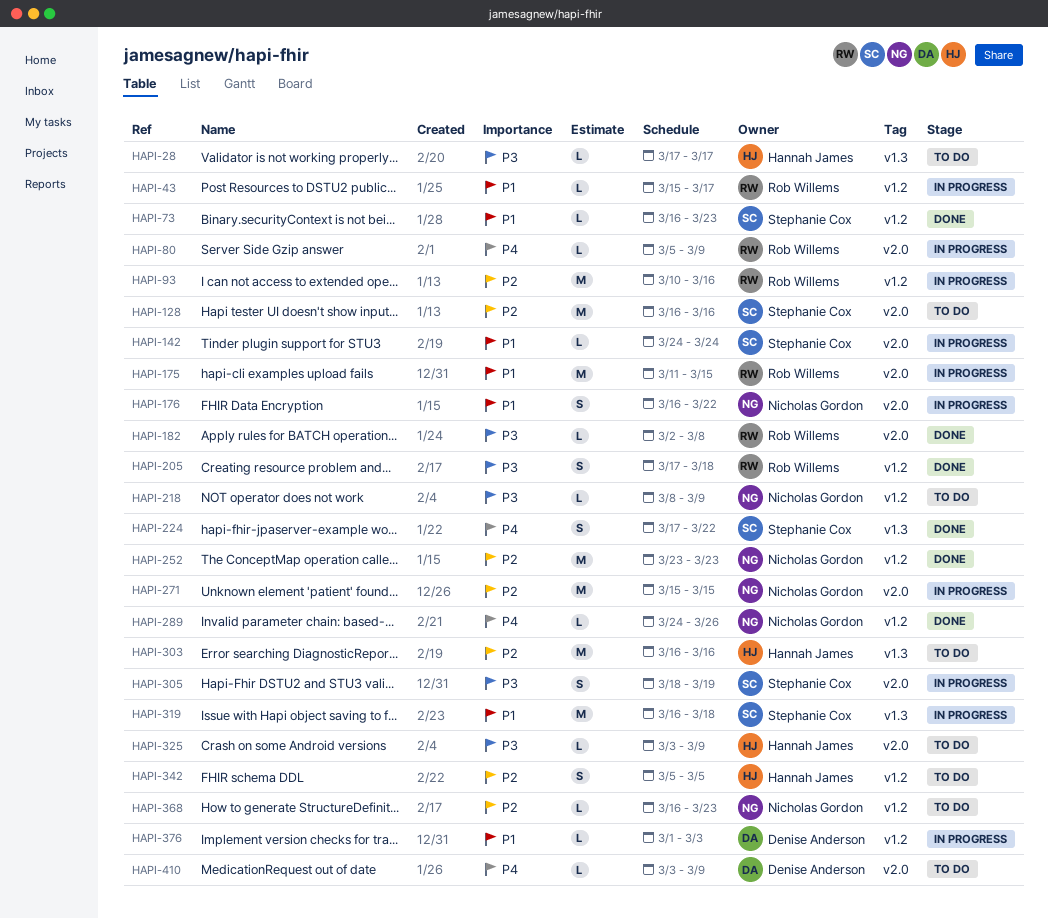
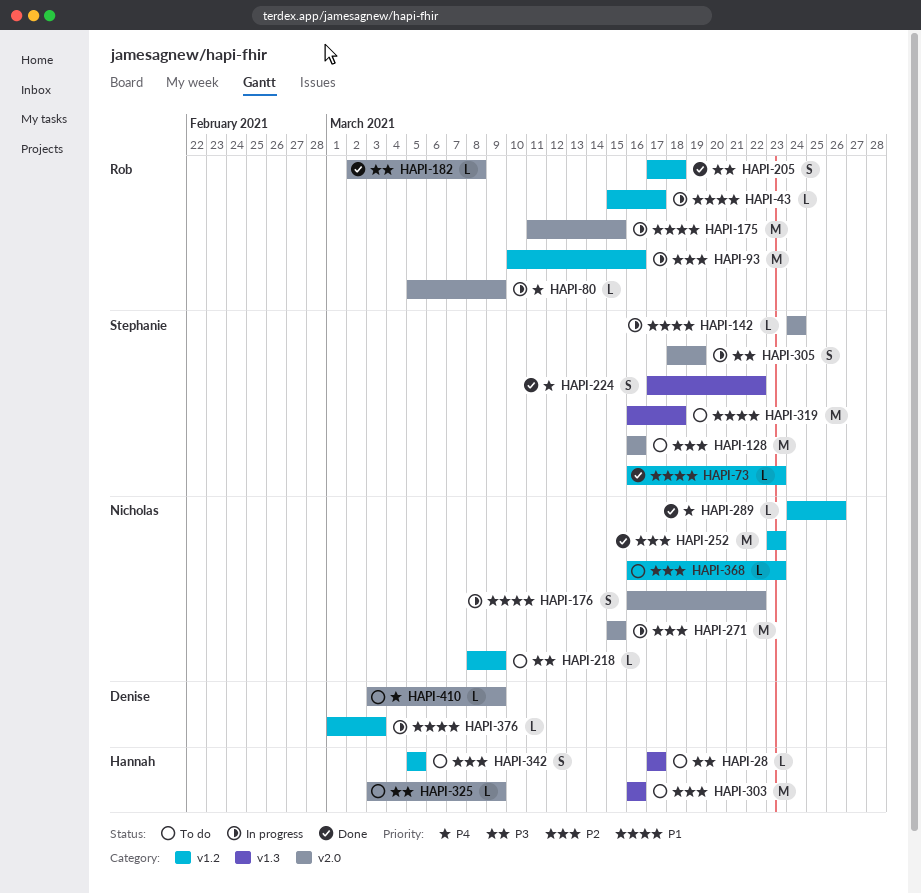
HAPI-319, status: In progress -> To do

